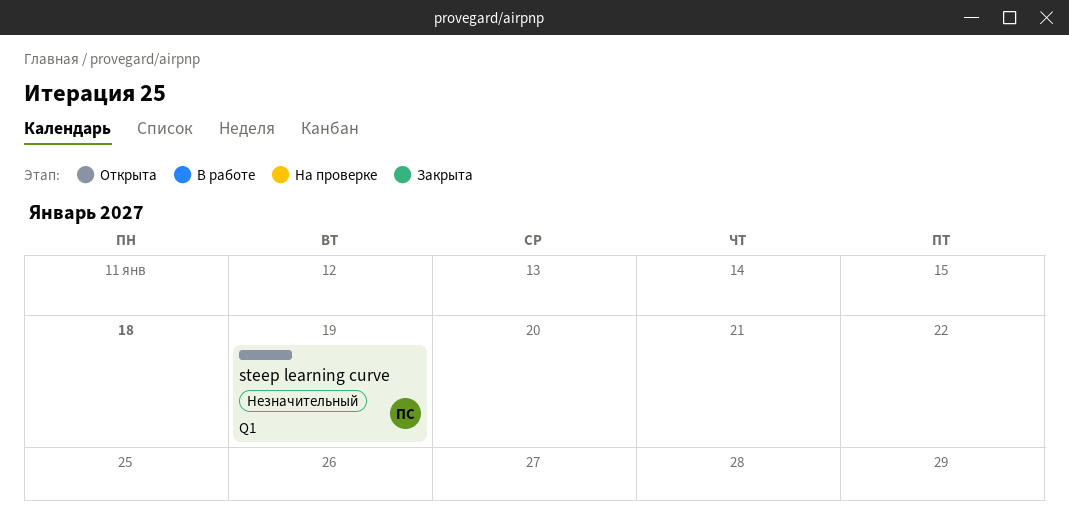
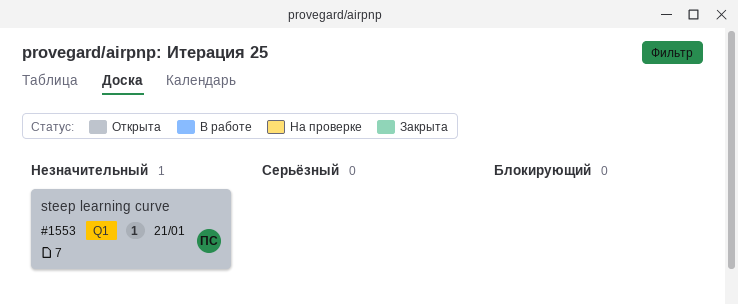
steep learning curve, due: Jan 19 -> Jan 21

